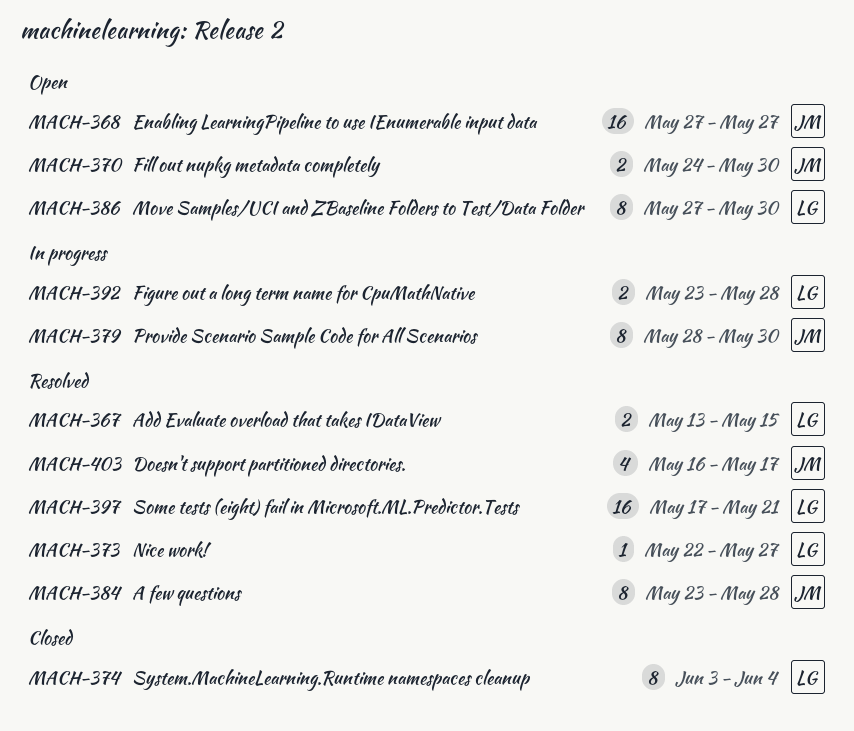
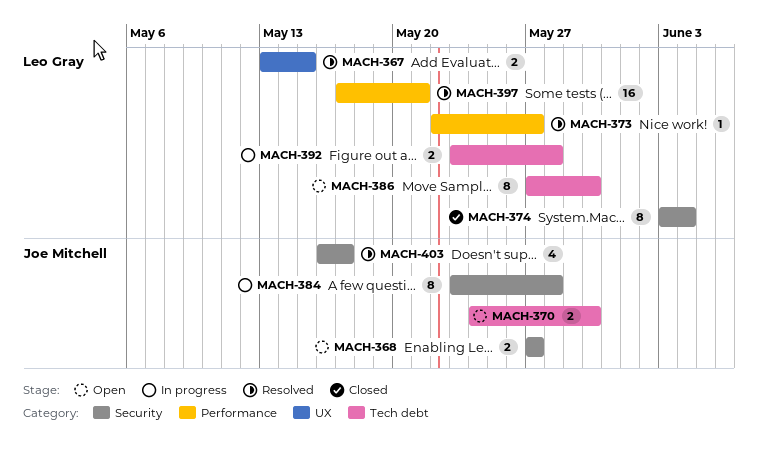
MACH-368, estimate: 16 -> 2
MACH-379: present -> none
MACH-384, status: Resolved -> In progress

